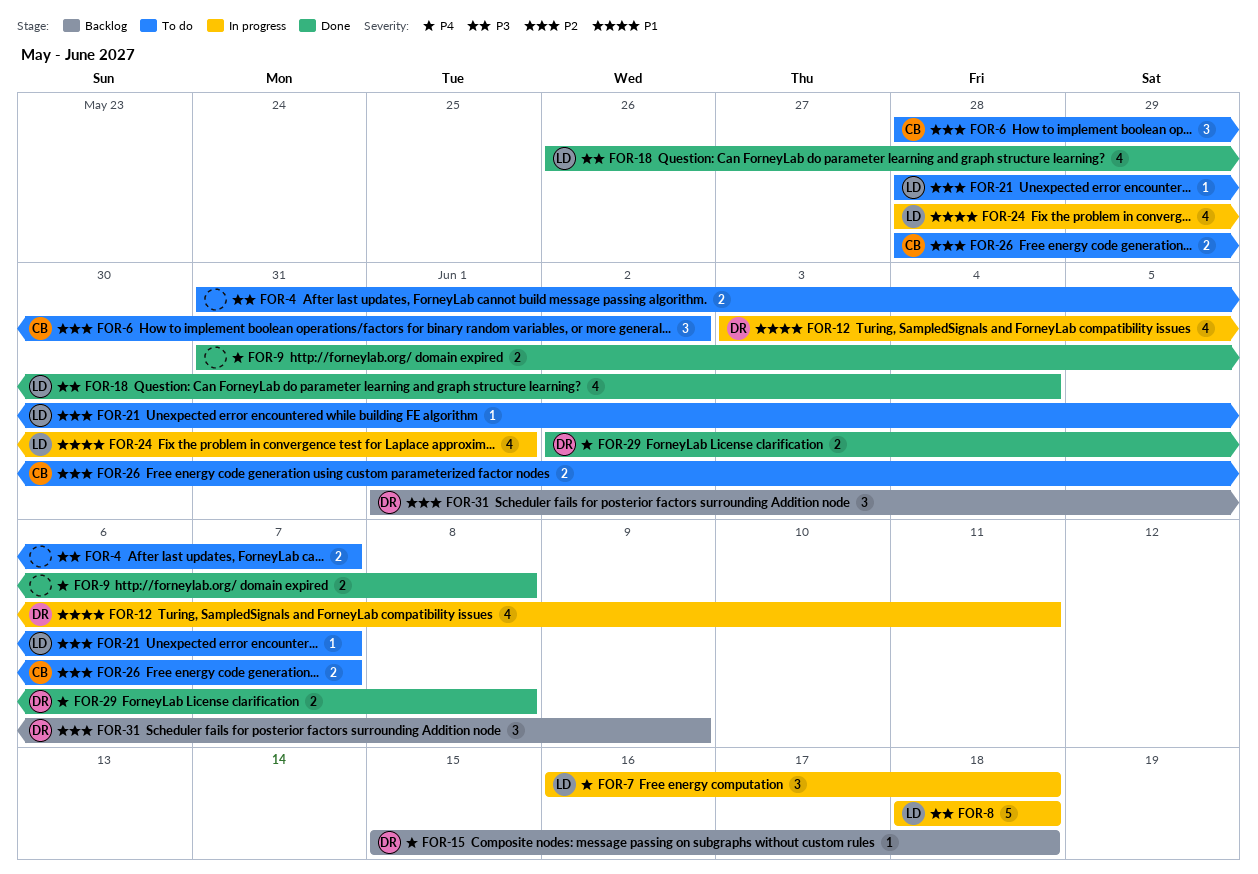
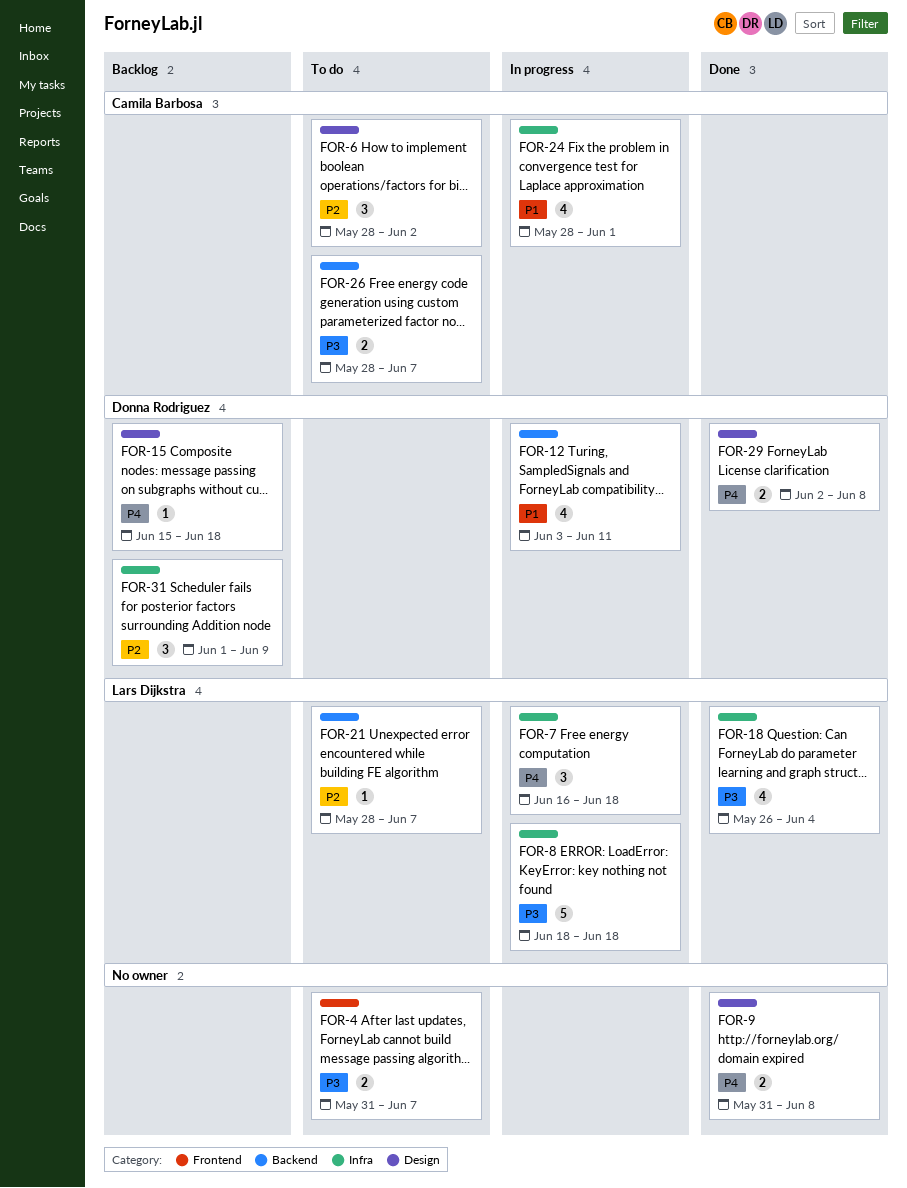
FOR-24, owner: Lars Dijkstra -> Camila Barbosa
FOR-26, priority: P2 -> P3

